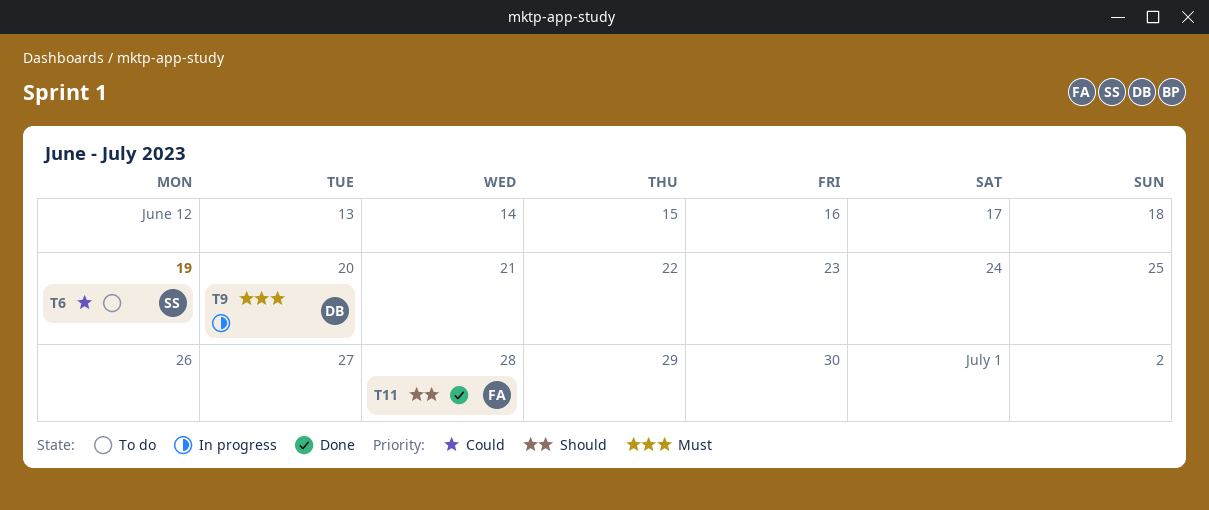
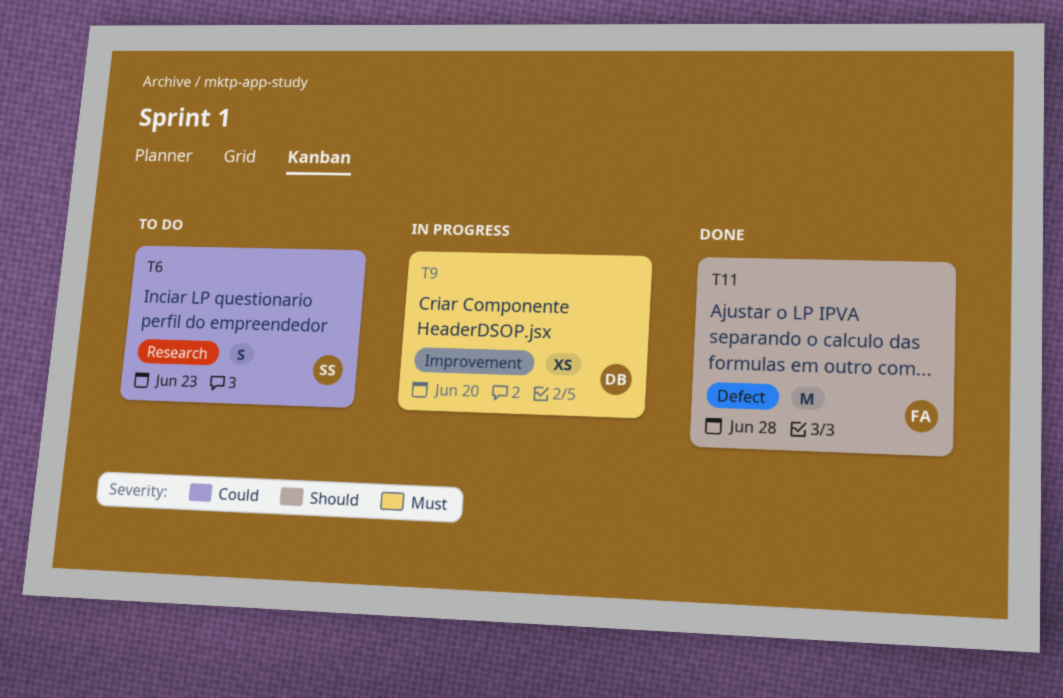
T6, due: Jun 19 -> Jun 23

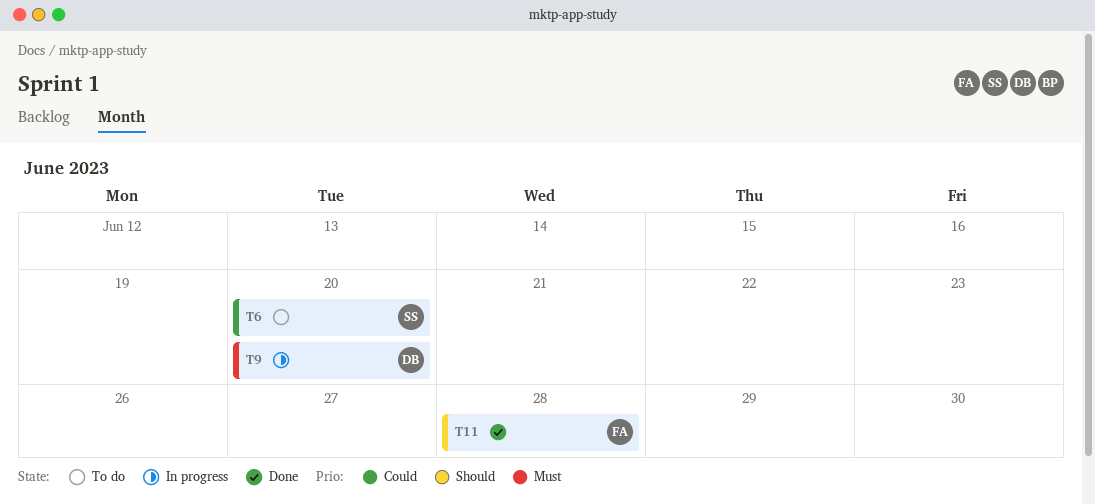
T6, due: Jun 23 -> Jun 20

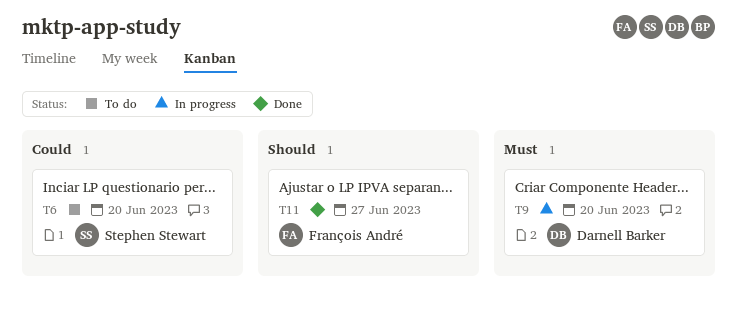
T11, due: Jun 28 -> Jun 27

